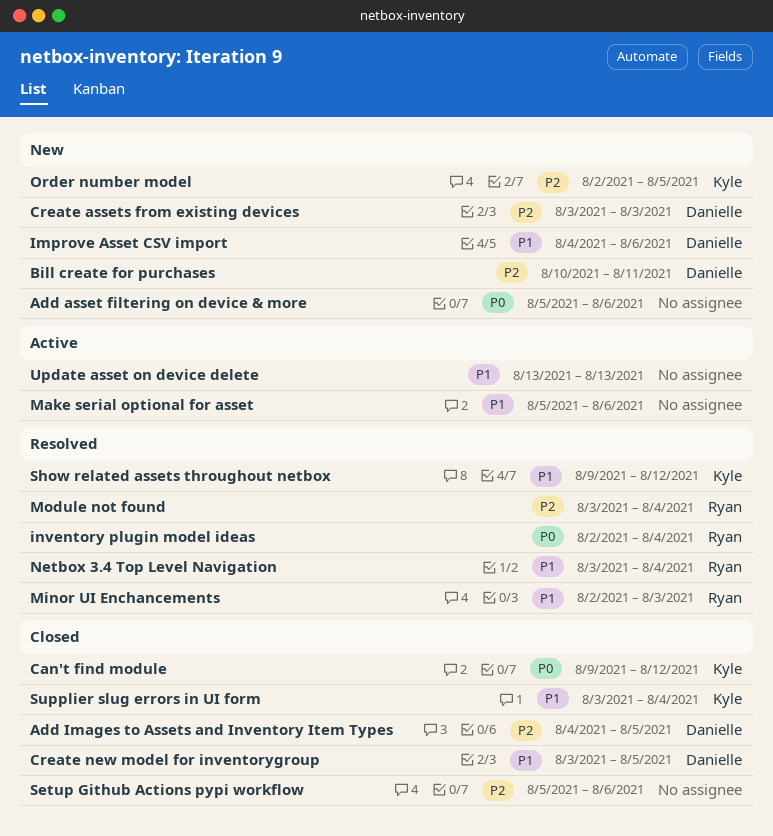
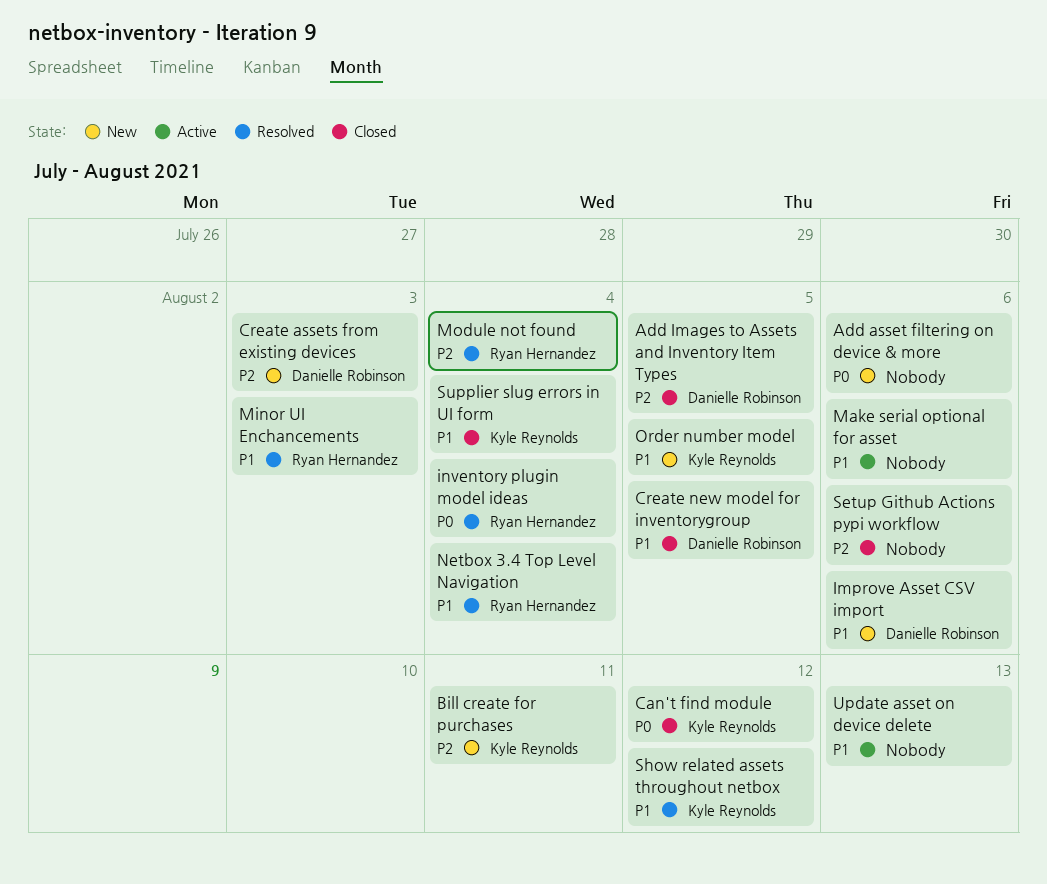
Bill create for purchases, owner: Danielle Robinson -> Kyle Reynolds
Order number model, priority: P2 -> P1

